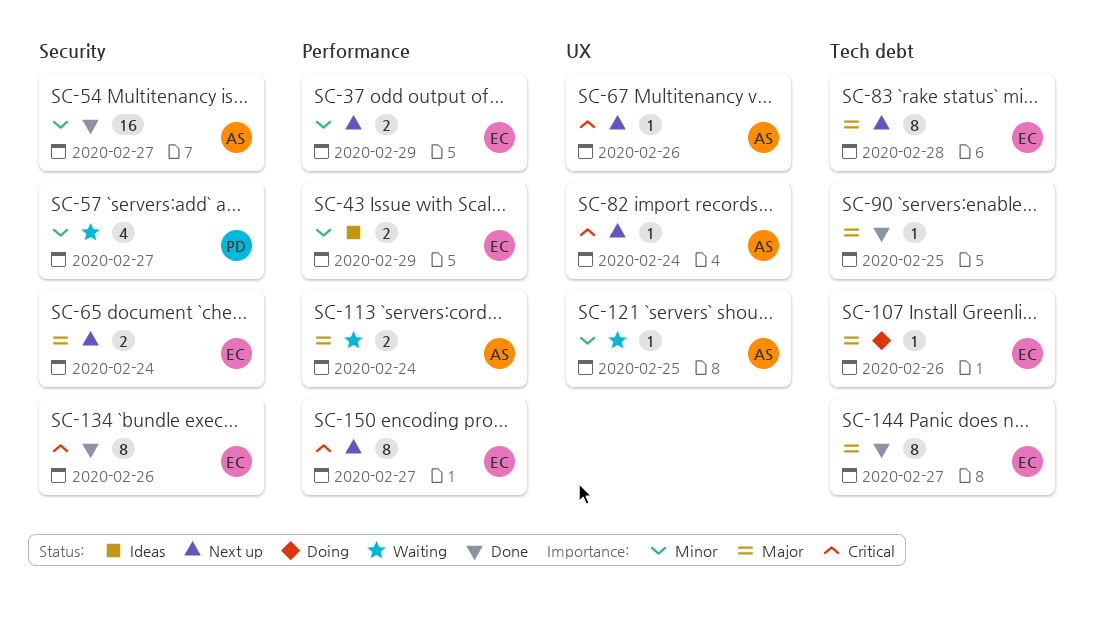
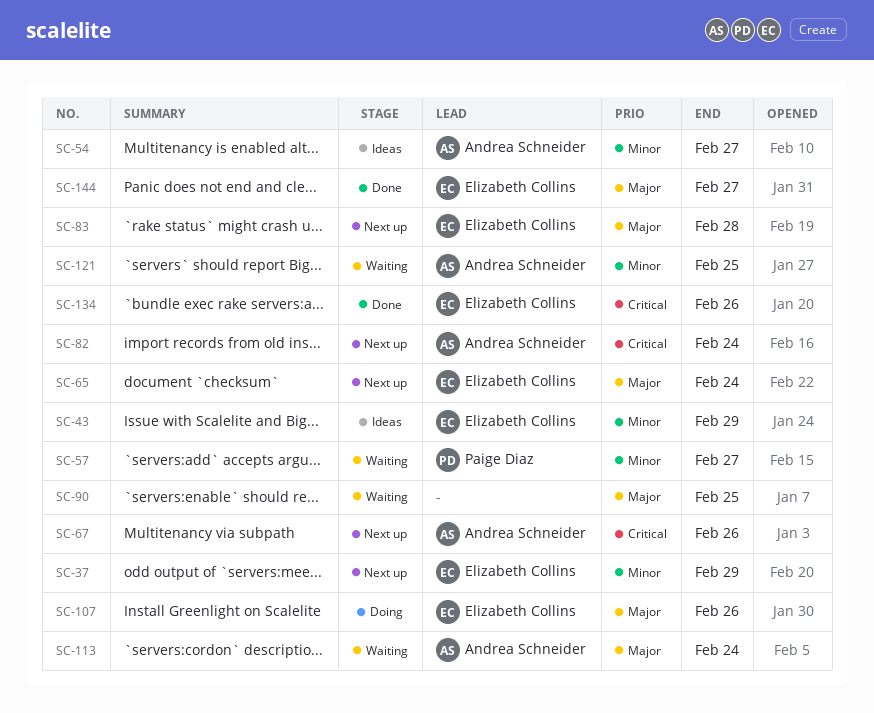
SC-54, status: Done -> Ideas
SC-90, status: Done -> Waiting
SC-150: present -> none

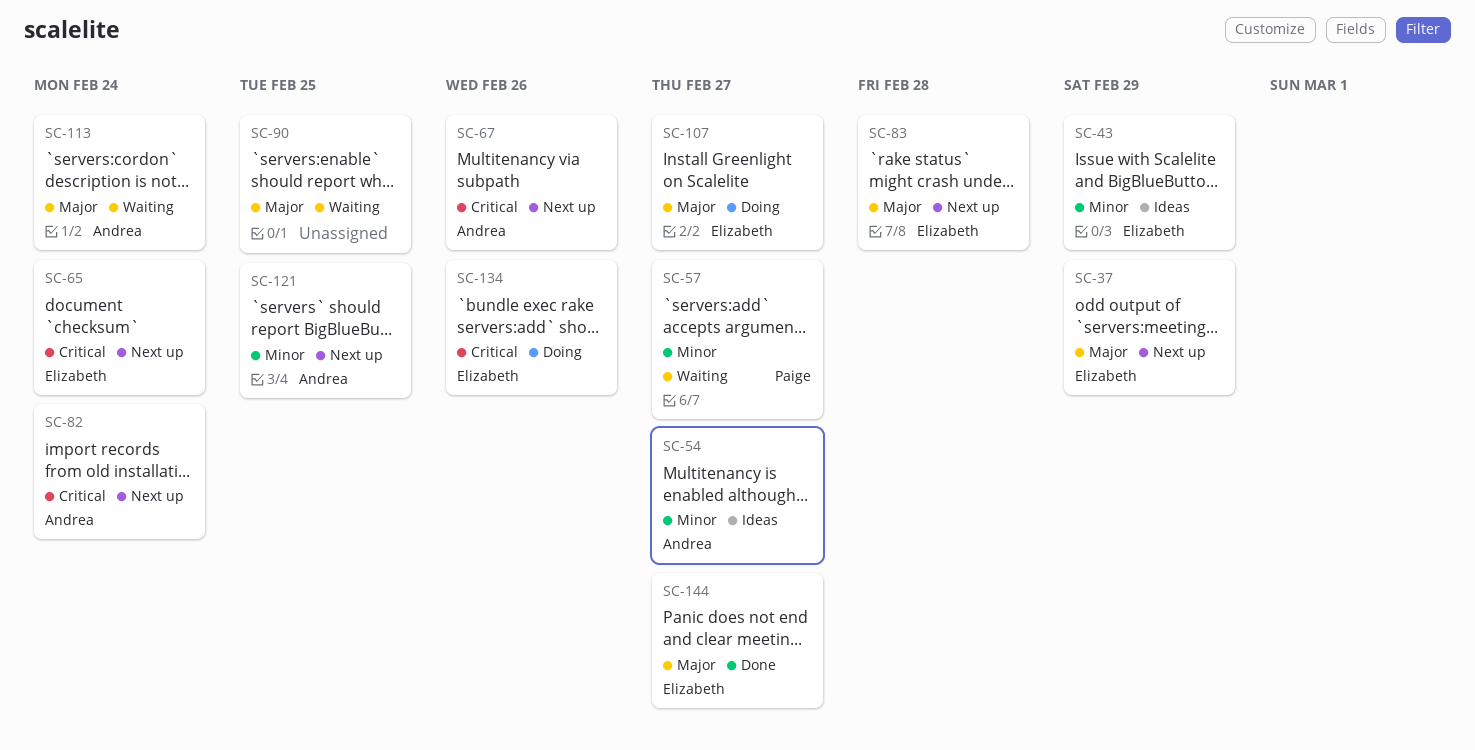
SC-37, priority: Minor -> Major
SC-65, priority: Major -> Critical
SC-107, due: Feb 26 -> Feb 27
SC-121, status: Waiting -> Next up
SC-134, status: Done -> Doing

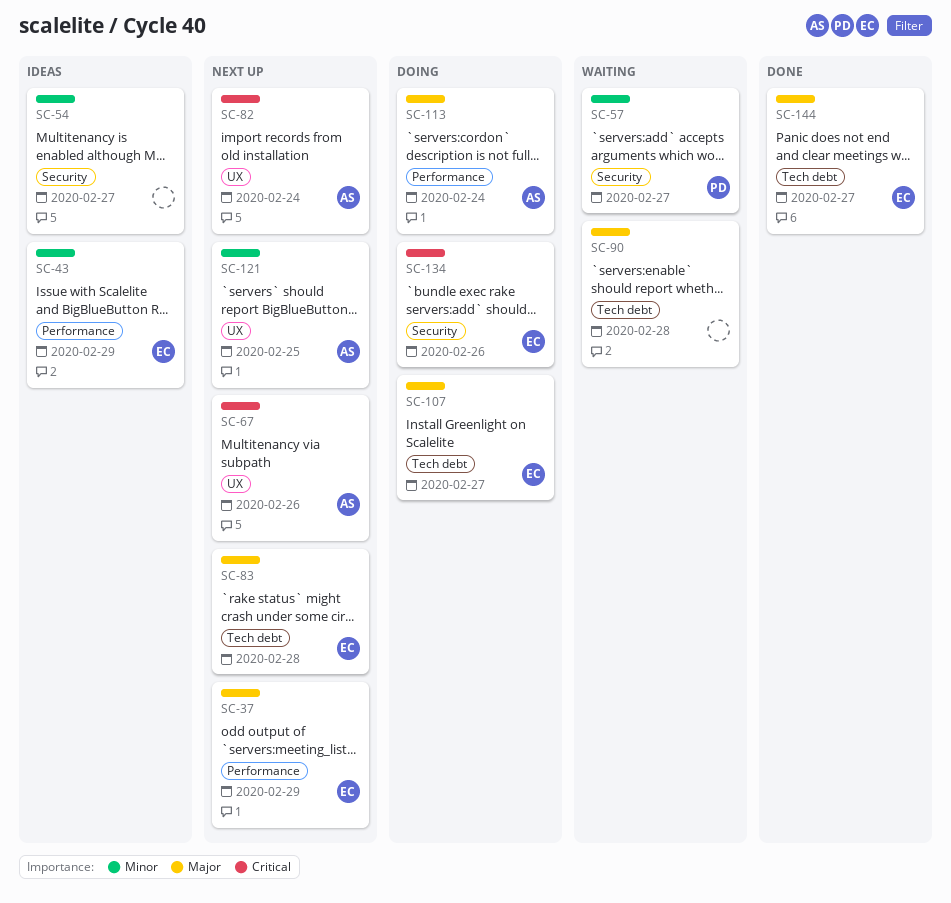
SC-54, owner: Andrea -> none
SC-65: present -> none
SC-90, due: Feb 25 -> Feb 28
SC-113, status: Waiting -> Doing

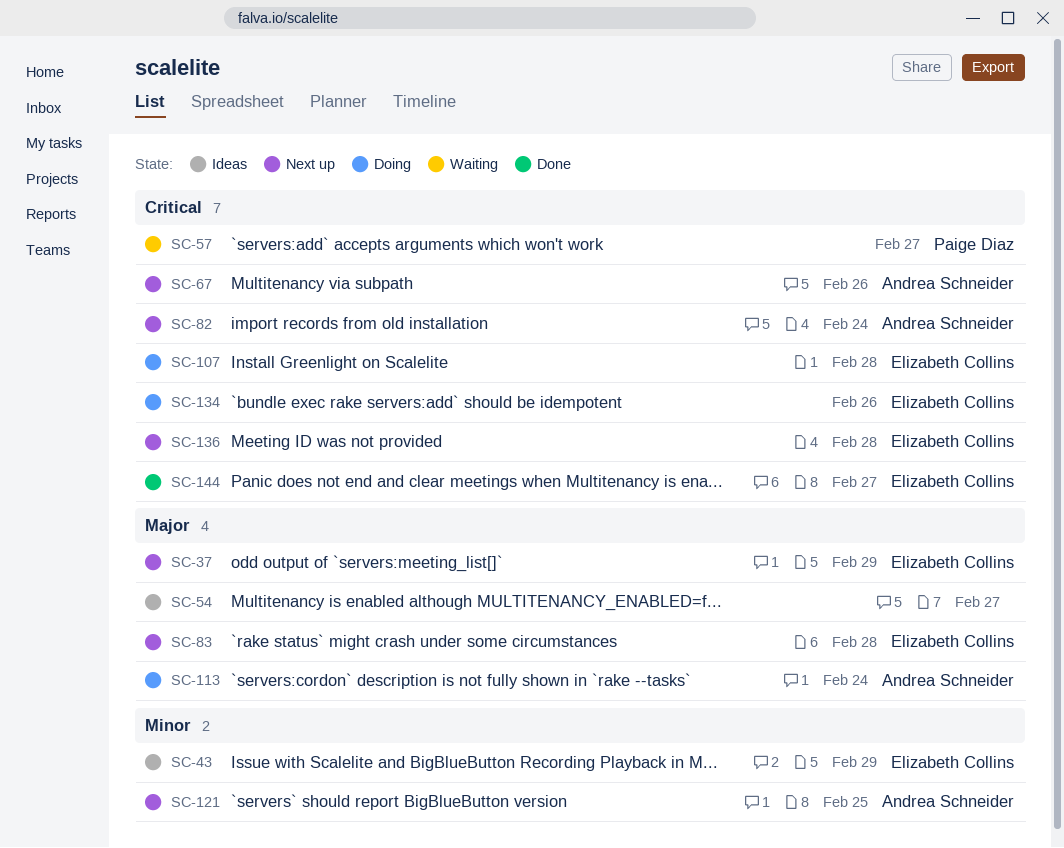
SC-54, priority: Minor -> Major
SC-57, priority: Minor -> Critical
SC-90: present -> none
SC-107, priority: Major -> Critical
SC-107, due: Feb 27 -> Feb 28
SC-136: none -> present
SC-144, priority: Major -> Critical

